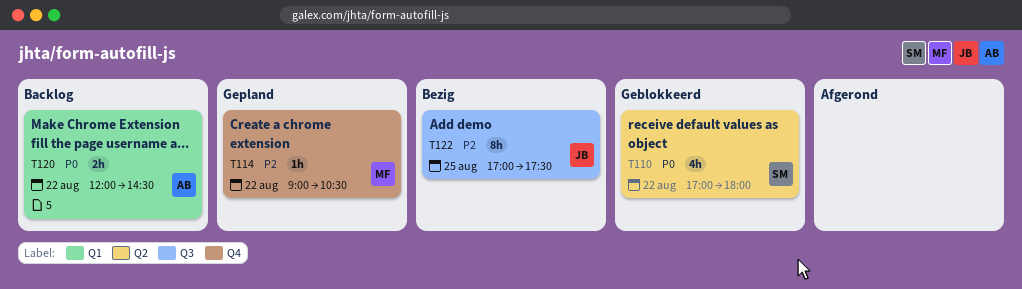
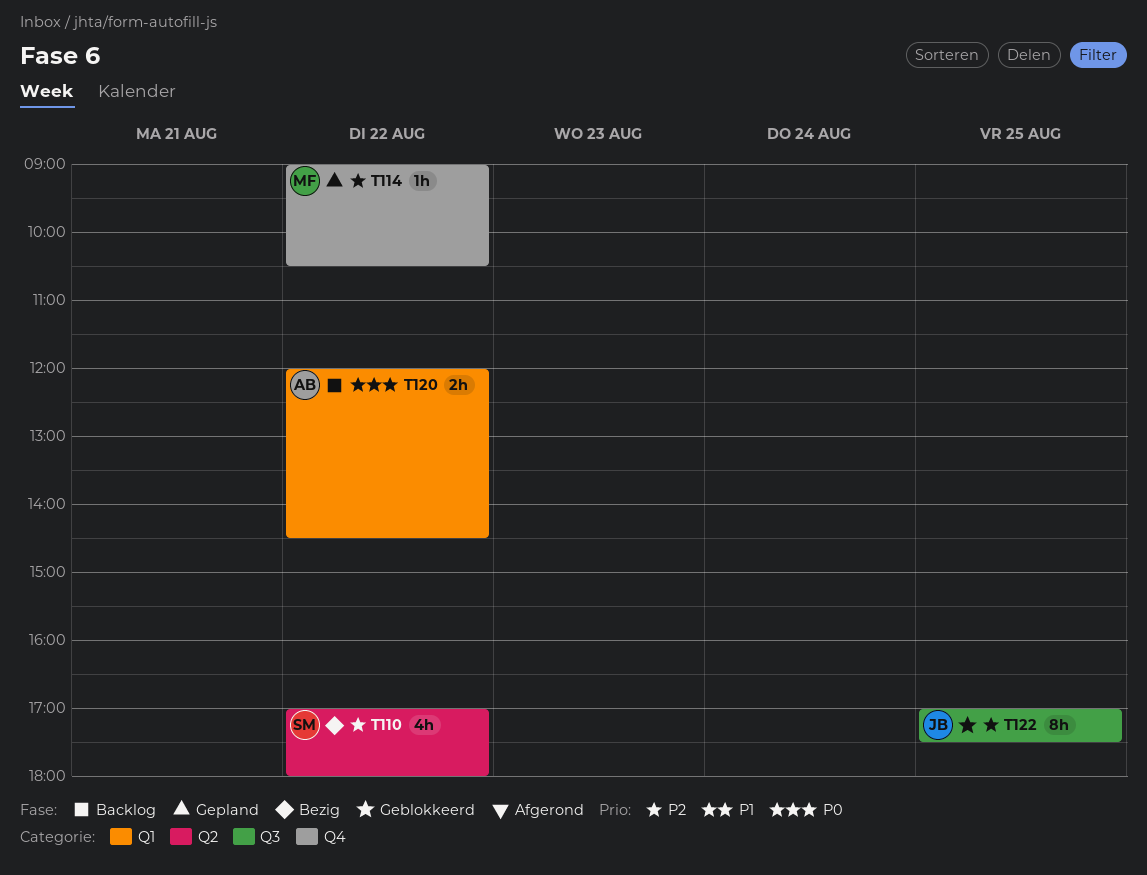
T110, status: Geblokkeerd -> Bezig
T110, priority: P0 -> P2
T122, status: Bezig -> Geblokkeerd

